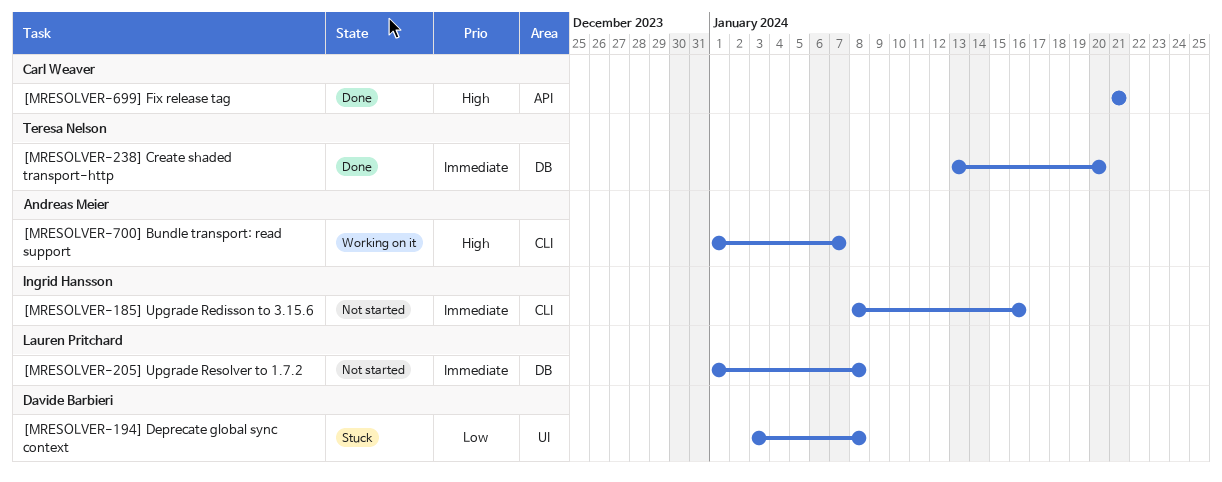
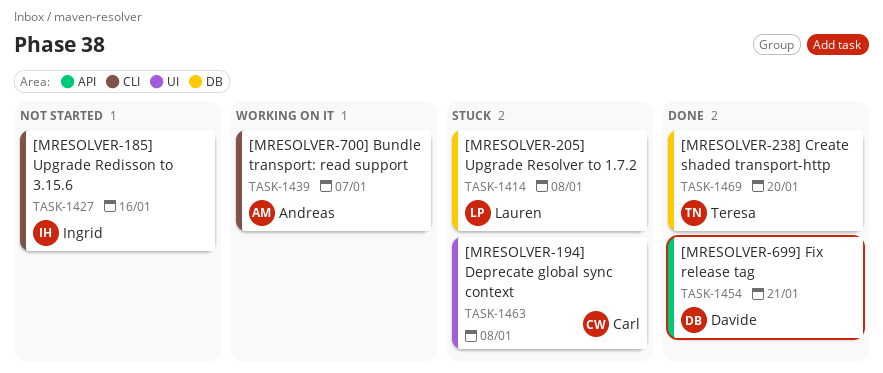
[MRESOLVER-194] Deprecate global sync context, owner: Davide Barbieri -> Carl Weaver
[MRESOLVER-205] Upgrade Resolver to 1.7.2, status: Not started -> Stuck
[MRESOLVER-699] Fix release tag, owner: Carl Weaver -> Davide Barbieri

